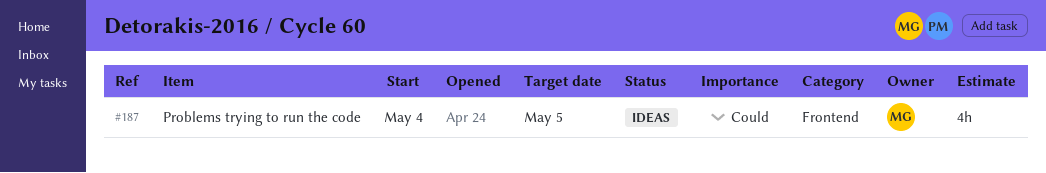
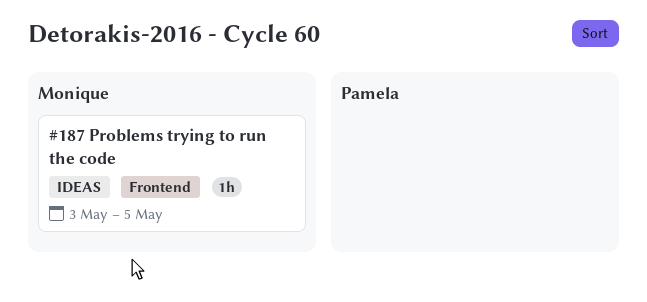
#187, estimate: 4h -> 1h
#187, start: May 4 -> May 3

